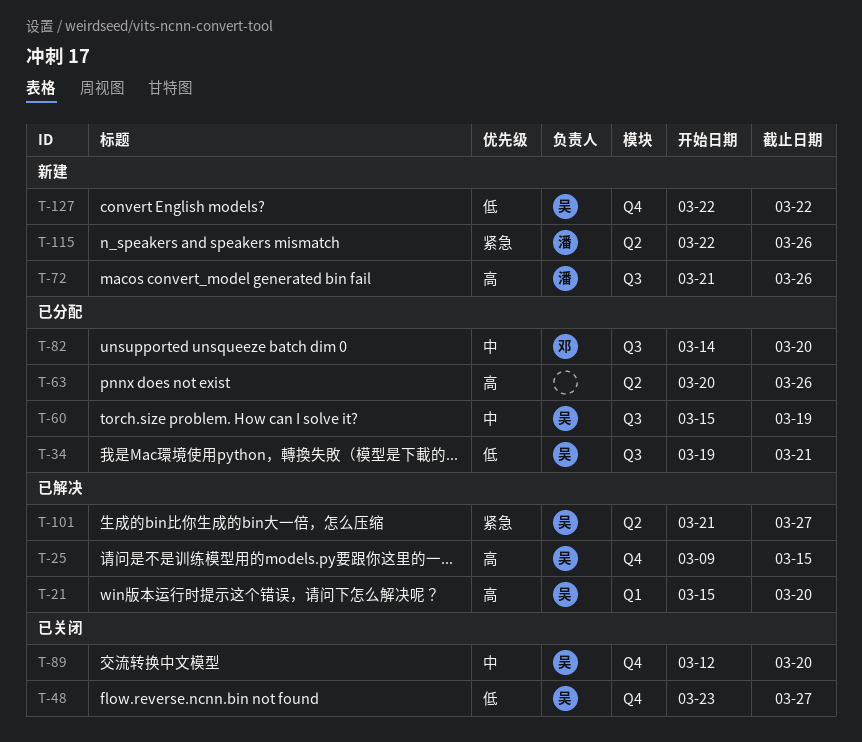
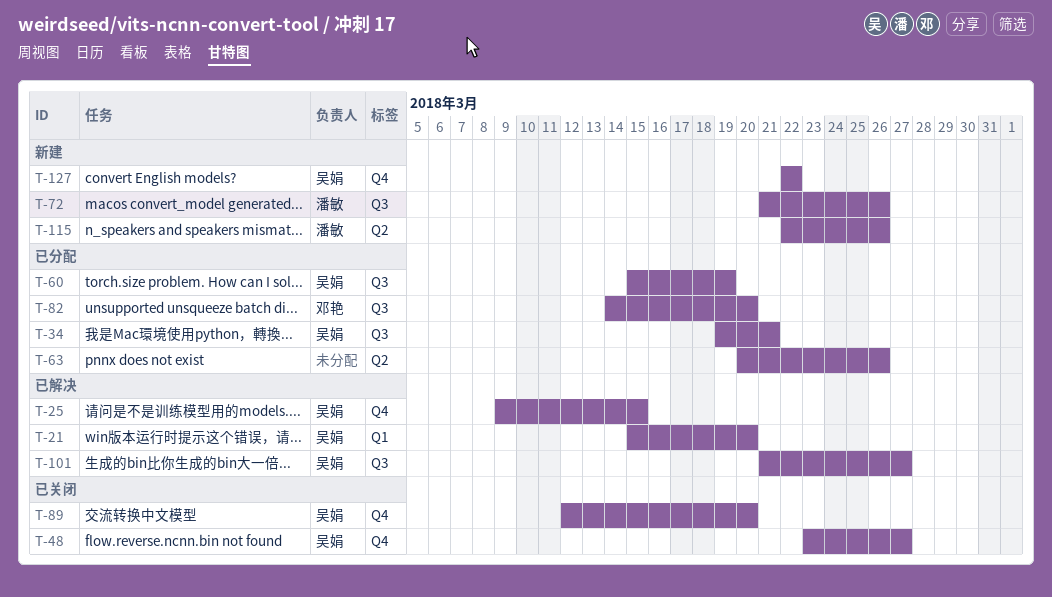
T-101, label: Q2 -> Q3

